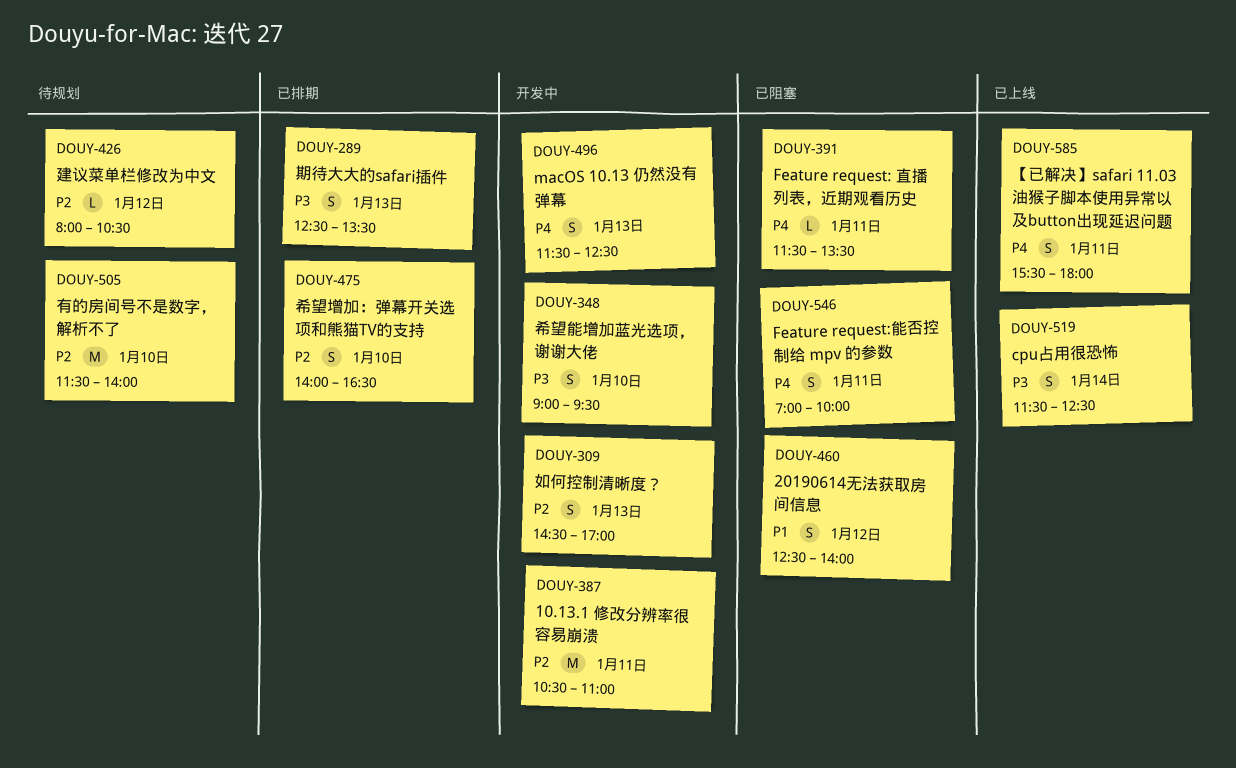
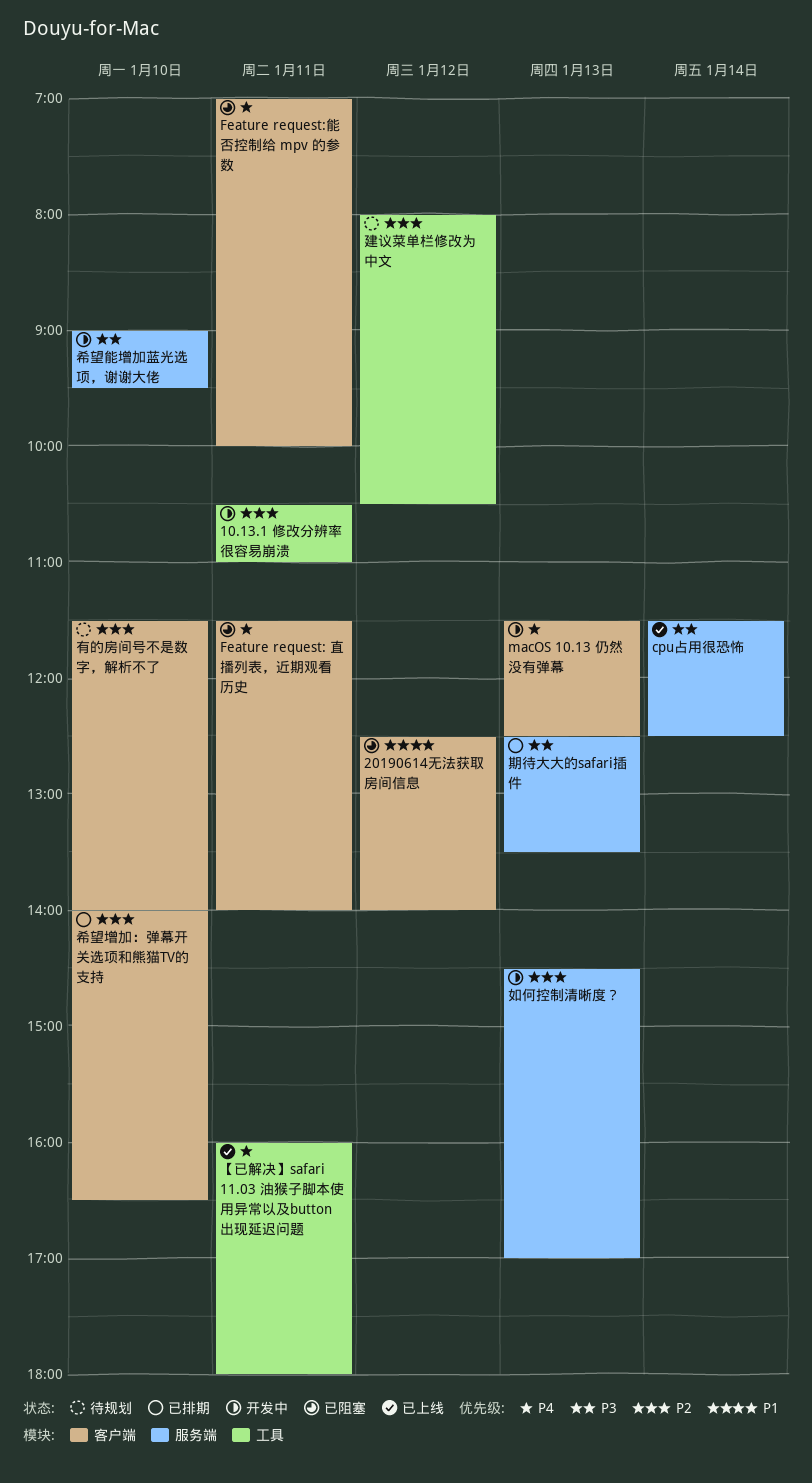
Feature request: 直播列表，近期观看历史, ends: 13:30 -> 14:00
【已解决】safari 11.03 油猴子脚本使用异常以及button出现延迟问题, begins: 15:30 -> 16:00

